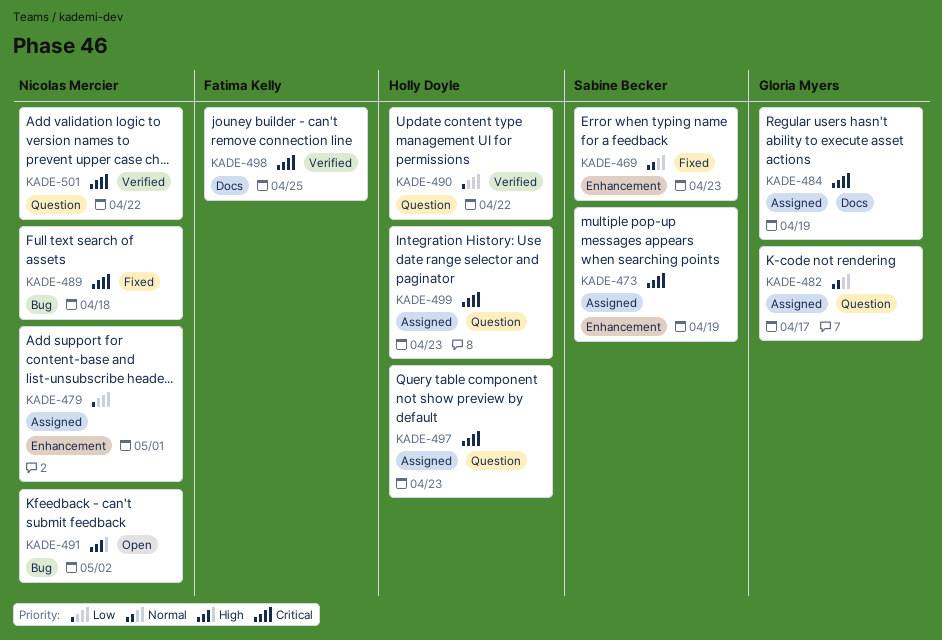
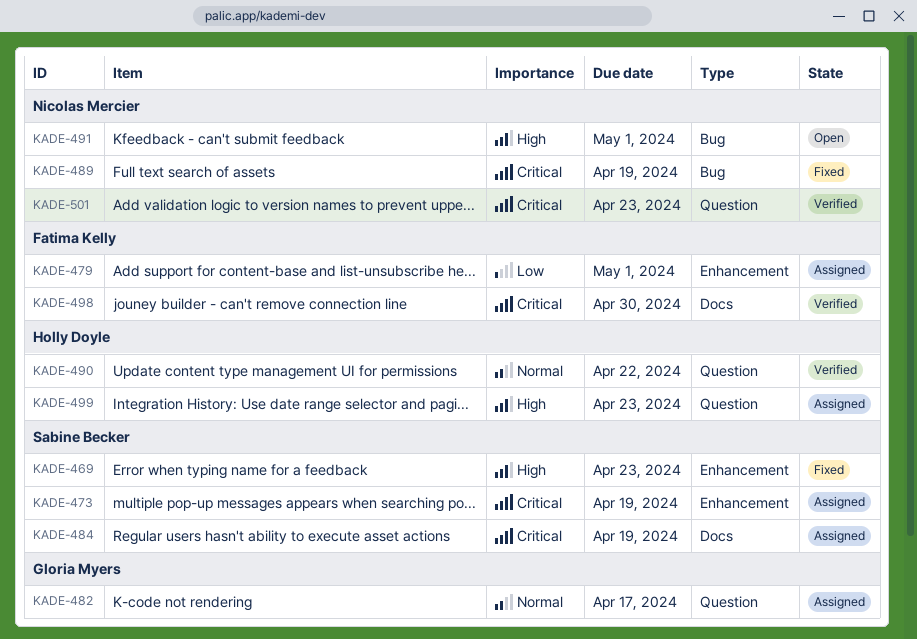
KADE-469, priority: Normal -> High
KADE-479, owner: Nicolas Mercier -> Fatima Kelly
KADE-484, owner: Gloria Myers -> Sabine Becker
KADE-489, due: Apr 18 -> Apr 19
KADE-490, priority: Low -> Normal
KADE-491, due: May 2 -> May 1
KADE-497: present -> none
KADE-498, due: Apr 25 -> Apr 30
KADE-499, priority: Critical -> High
KADE-501, due: Apr 22 -> Apr 23

